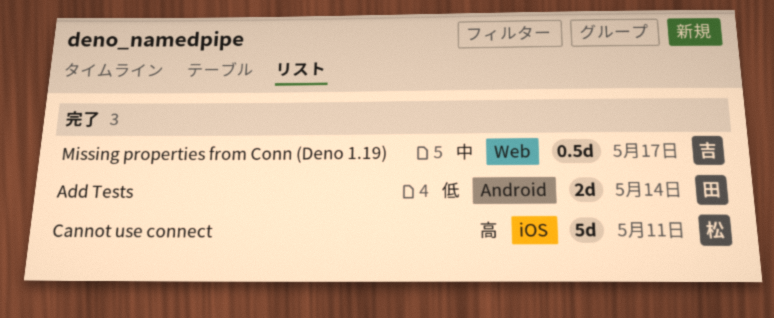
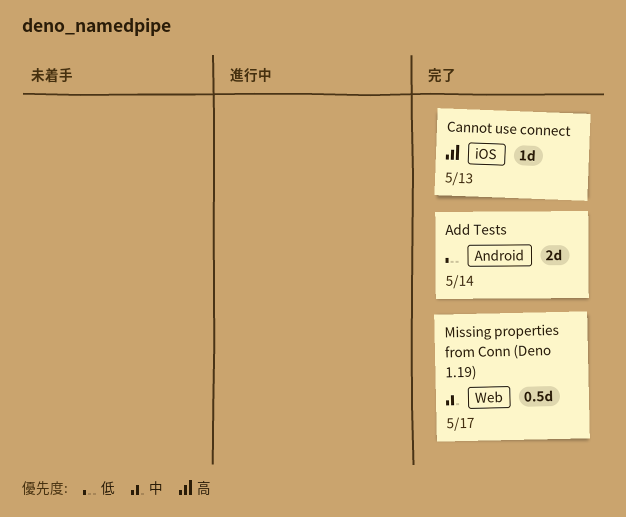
Cannot use connect, estimate: 5d -> 1d
Cannot use connect, due: May 11 -> May 13

